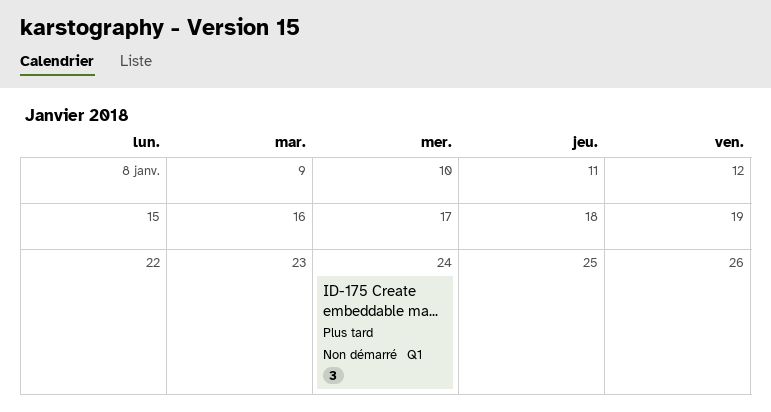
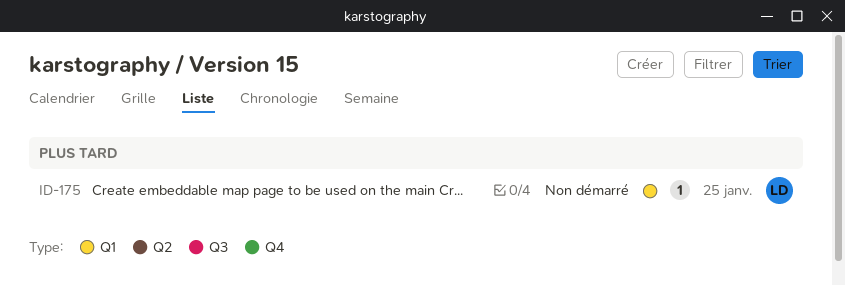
ID-175, estimate: 3 -> 1
ID-175, due: Jan 24 -> Jan 25

